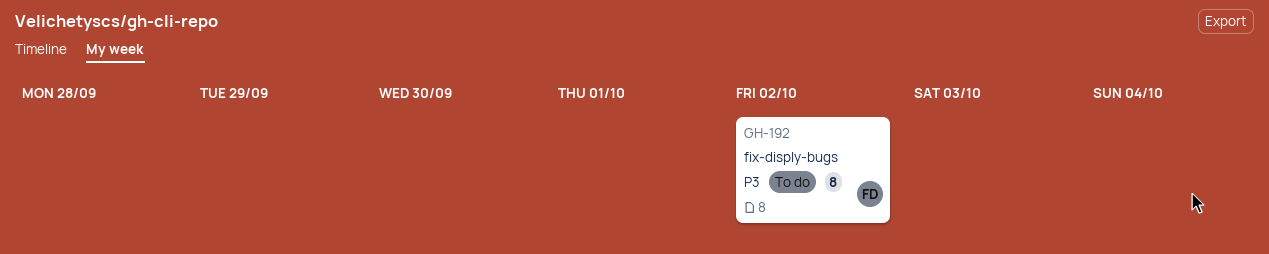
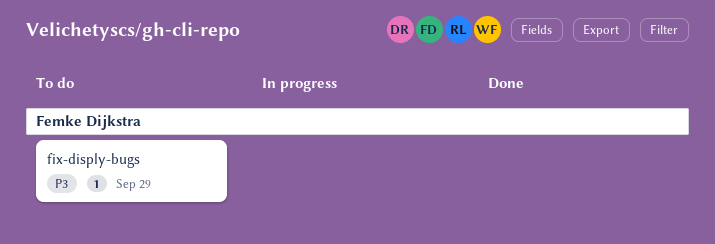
fix-disply-bugs, estimate: 8 -> 1
fix-disply-bugs, due: Oct 2 -> Sep 29

